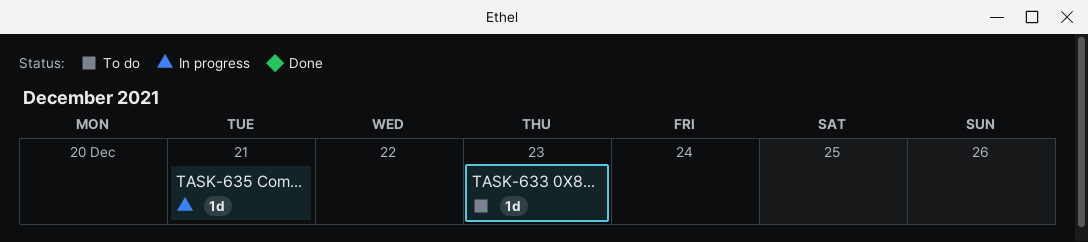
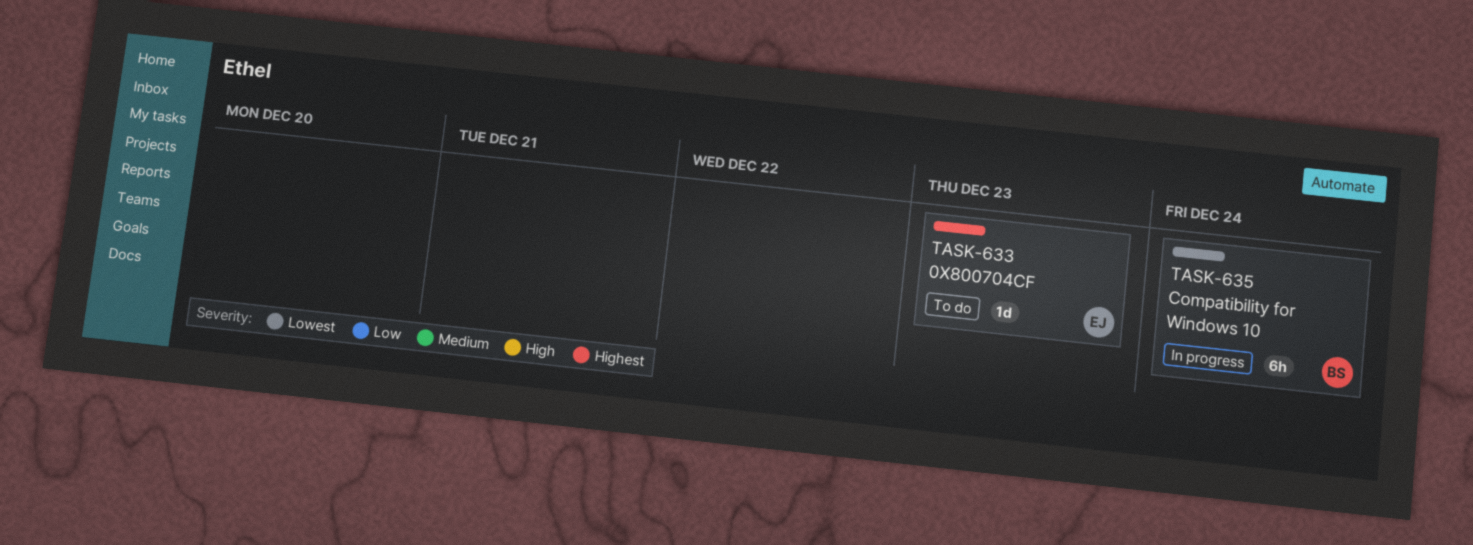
TASK-635, estimate: 1d -> 6h
TASK-635, due: Dec 21 -> Dec 24

